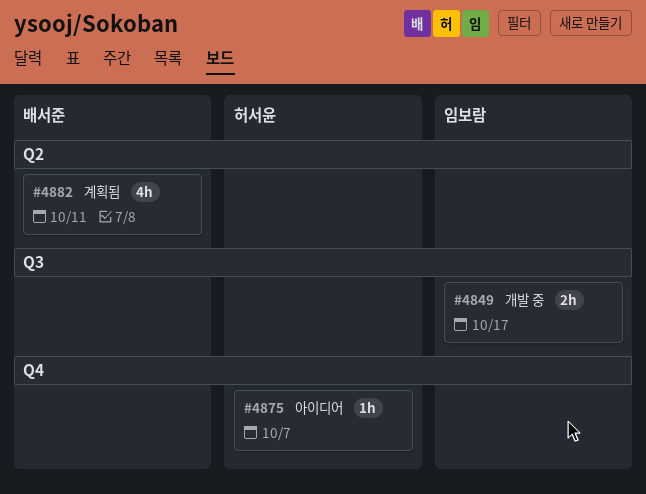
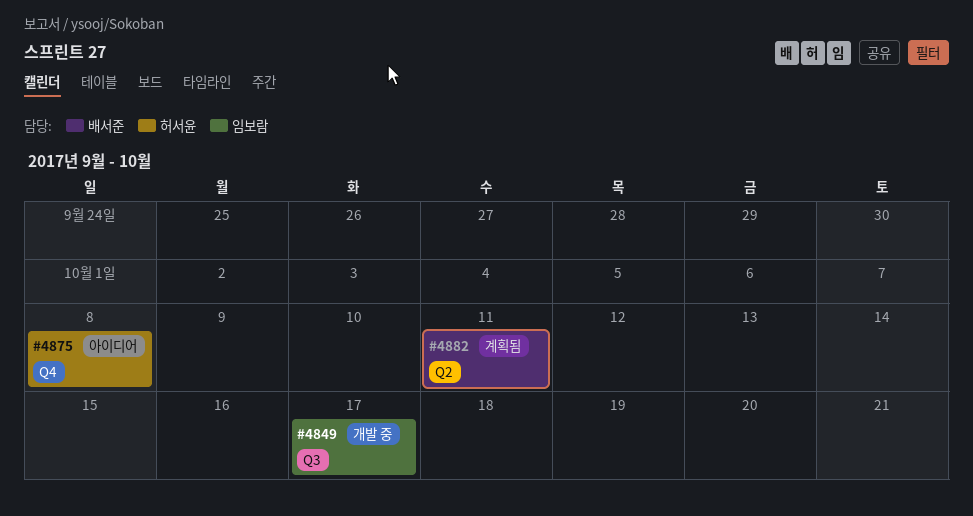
#4875, due: Oct 7 -> Oct 8

